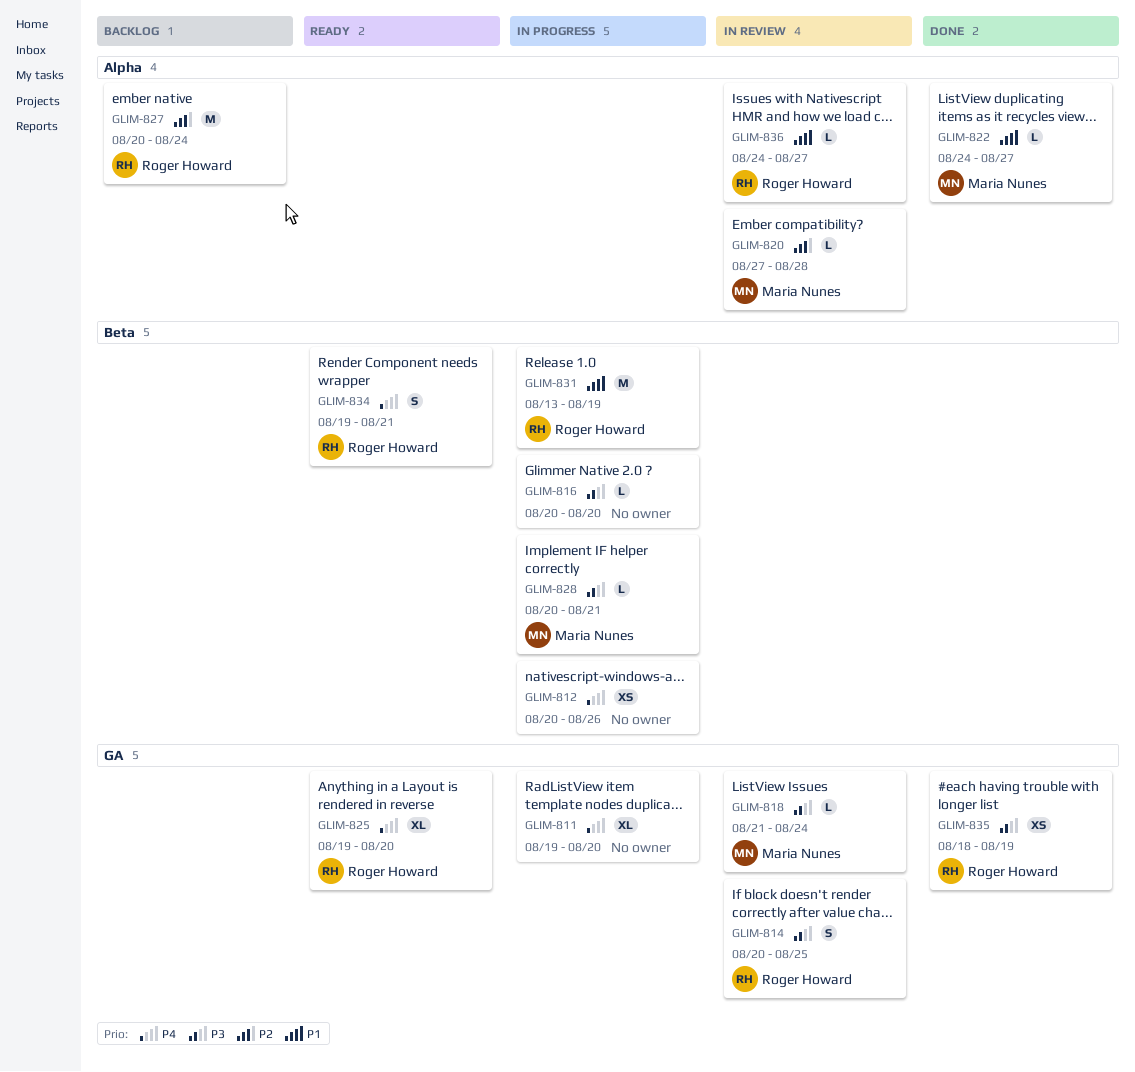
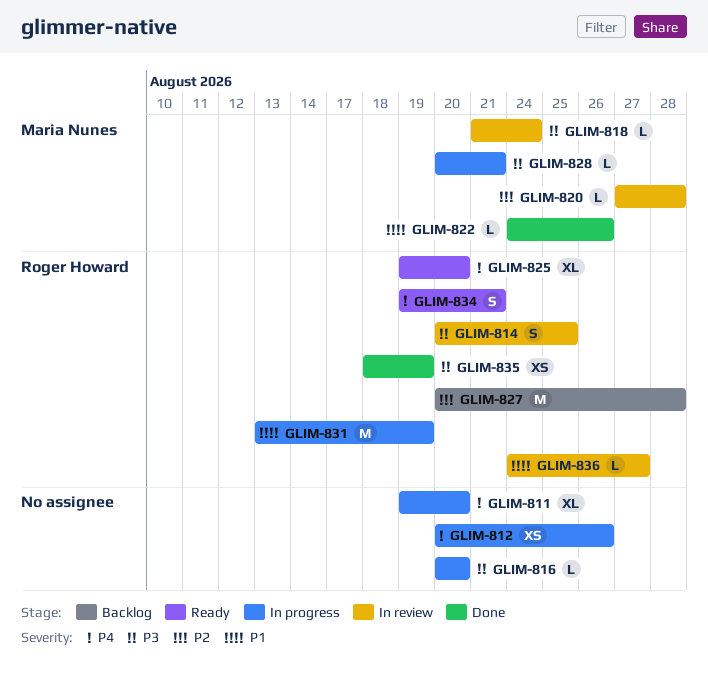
GLIM-822, due: Aug 27 -> Aug 26
GLIM-827, due: Aug 24 -> Aug 28

